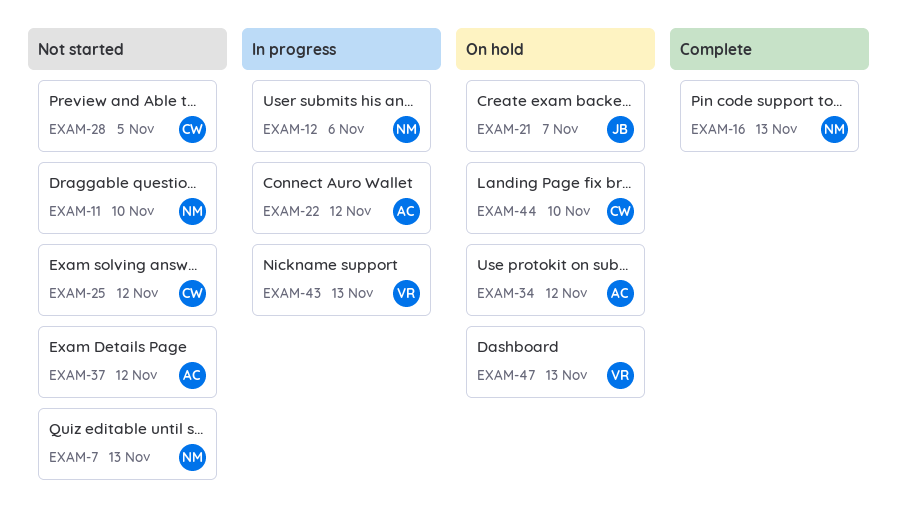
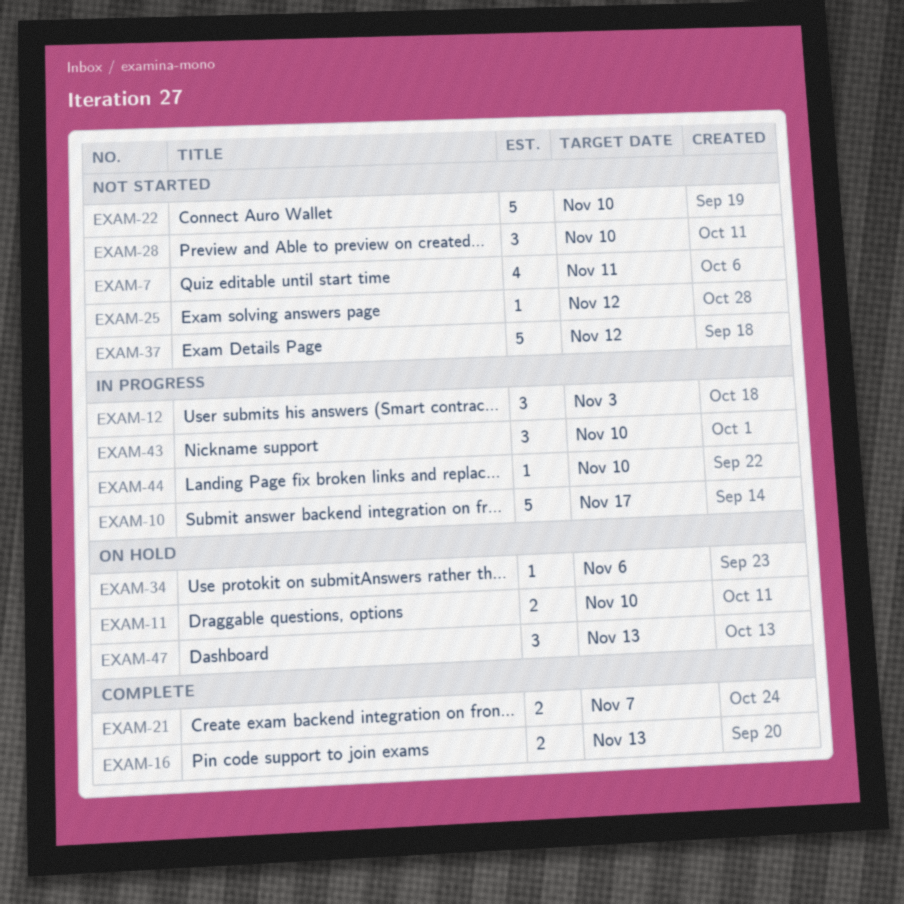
EXAM-7, due: Nov 13 -> Nov 11
EXAM-10: none -> present
EXAM-11, status: Not started -> On hold
EXAM-12, due: Nov 6 -> Nov 3
EXAM-21, status: On hold -> Complete
EXAM-22, status: In progress -> Not started
EXAM-22, due: Nov 12 -> Nov 10
EXAM-28, due: Nov 5 -> Nov 10
EXAM-34, due: Nov 12 -> Nov 6
EXAM-43, due: Nov 13 -> Nov 10
EXAM-44, status: On hold -> In progress

